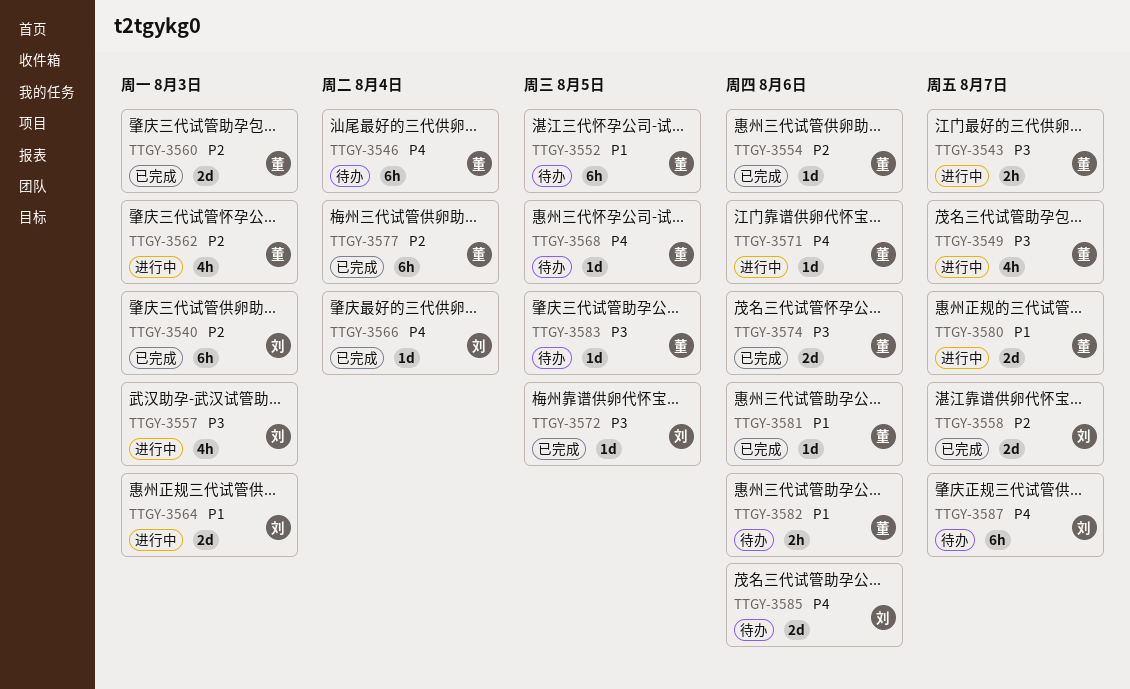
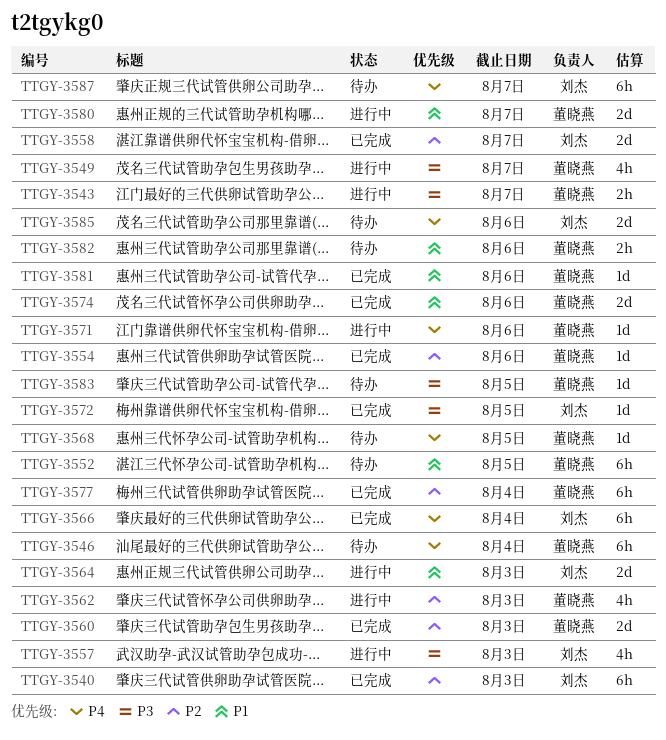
TTGY-3566, estimate: 1d -> 6h
TTGY-3574, priority: P3 -> P1

